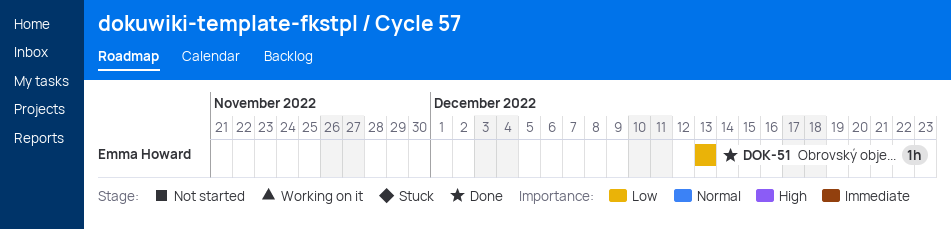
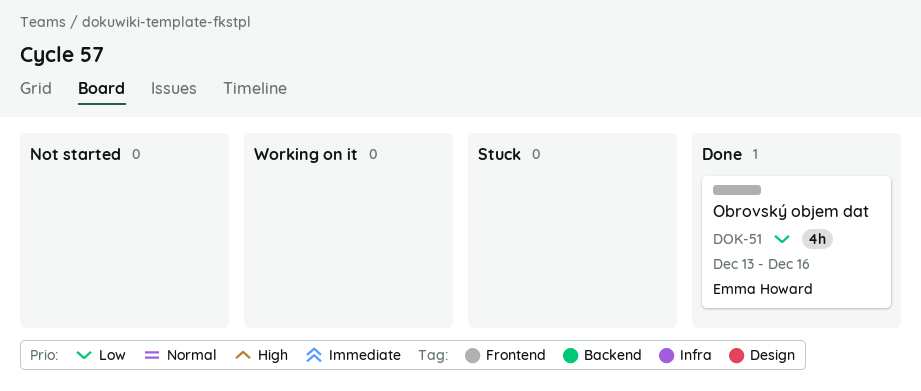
DOK-51, estimate: 1h -> 4h
DOK-51, due: Dec 13 -> Dec 16

